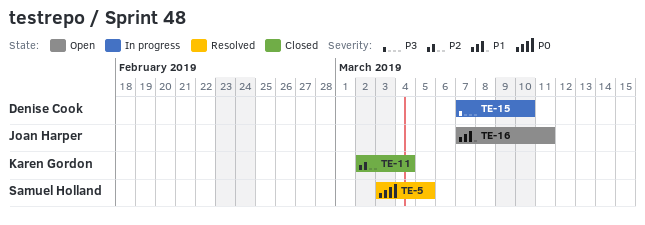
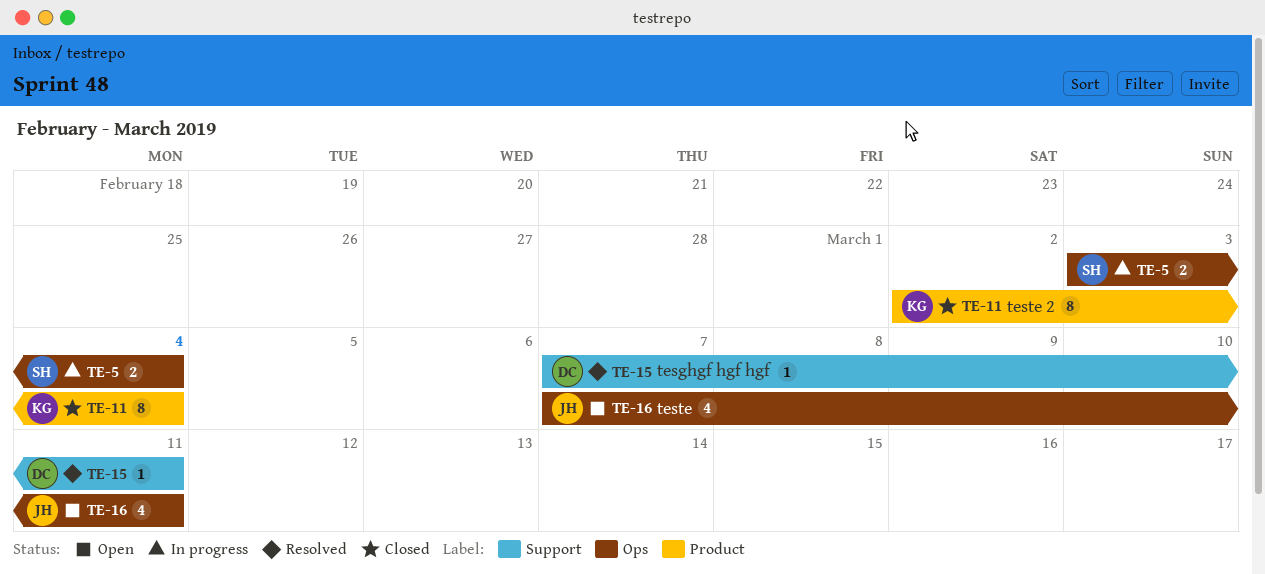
TE-5, status: Resolved -> In progress
TE-5, due: Mar 5 -> Mar 4
TE-15, status: In progress -> Resolved
TE-15, due: Mar 10 -> Mar 11

